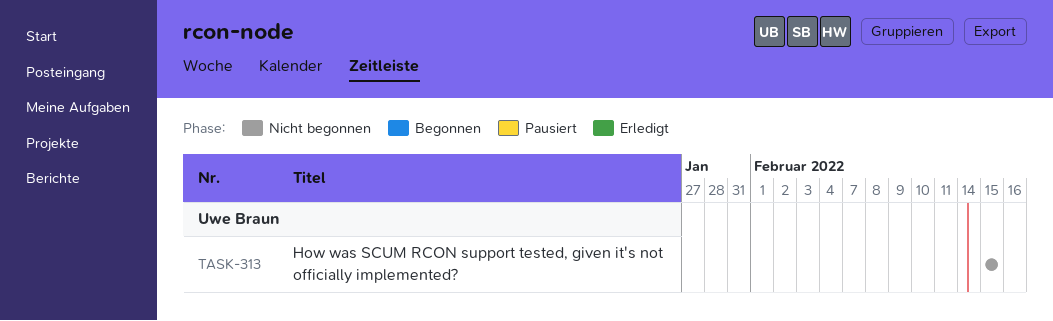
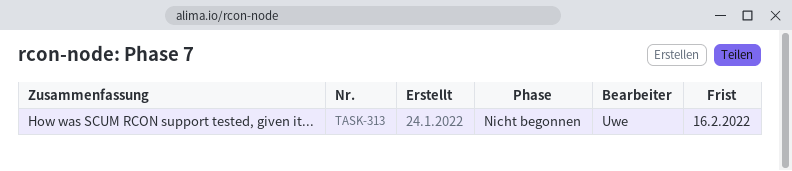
TASK-313, due: Feb 15 -> Feb 16

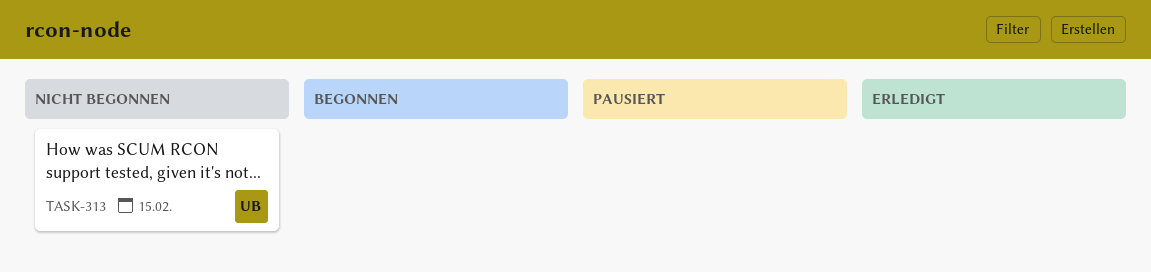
TASK-313, due: Feb 16 -> Feb 15

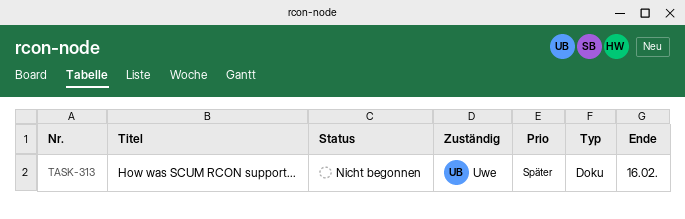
TASK-313, due: Feb 15 -> Feb 16

